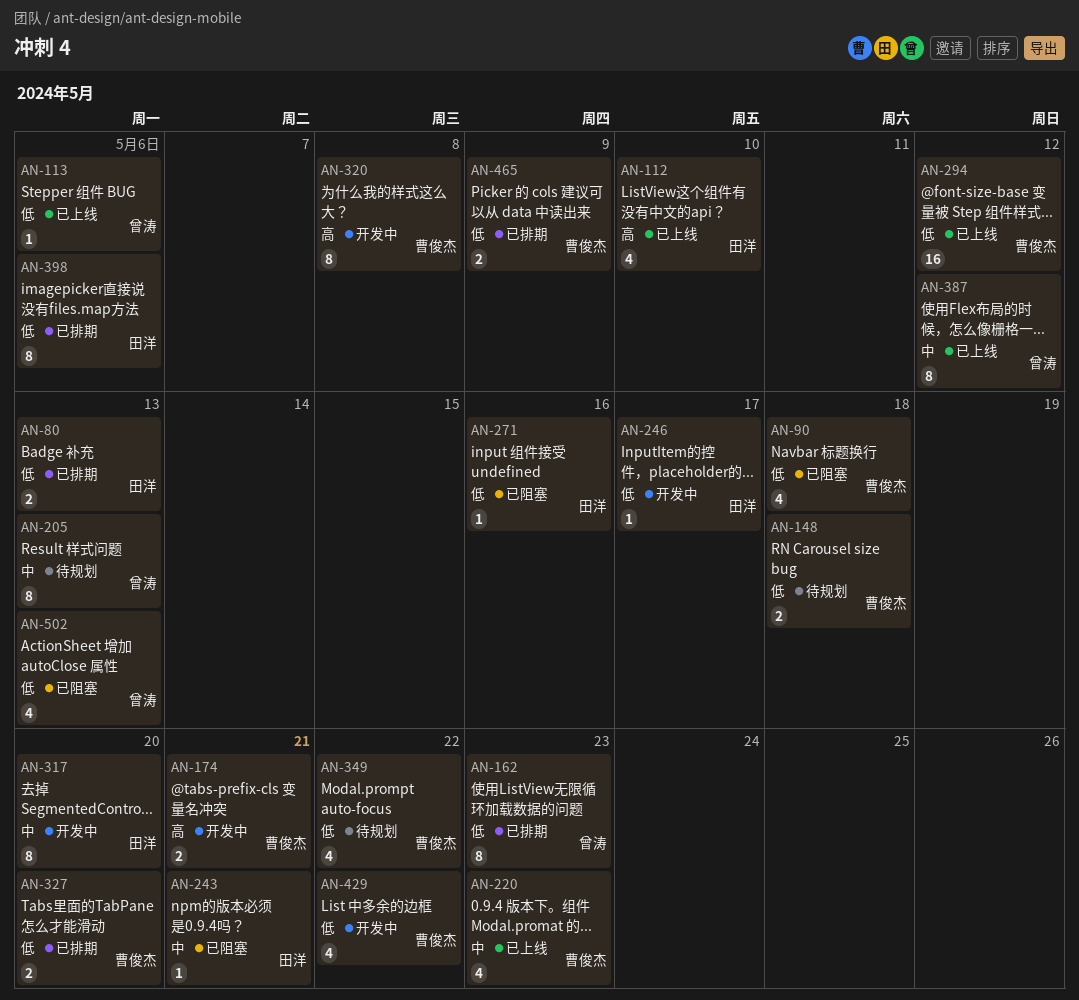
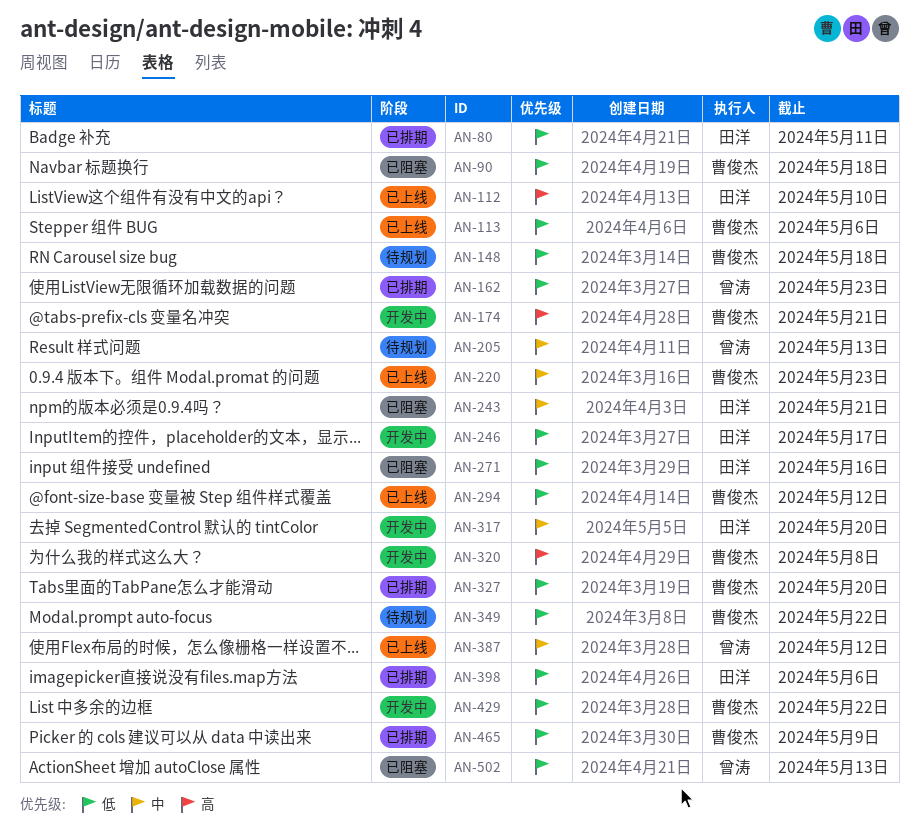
AN-80, due: May 13 -> May 11
AN-113, owner: 曾涛 -> 曹俊杰

